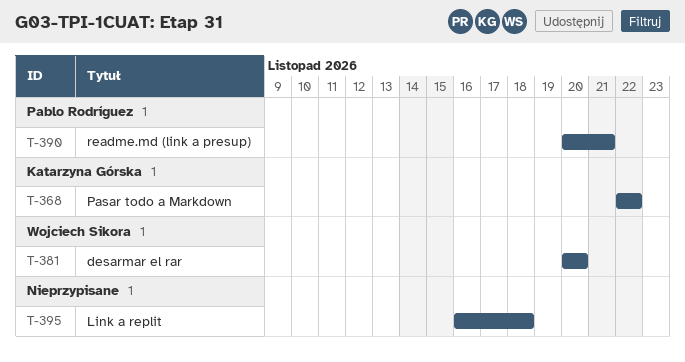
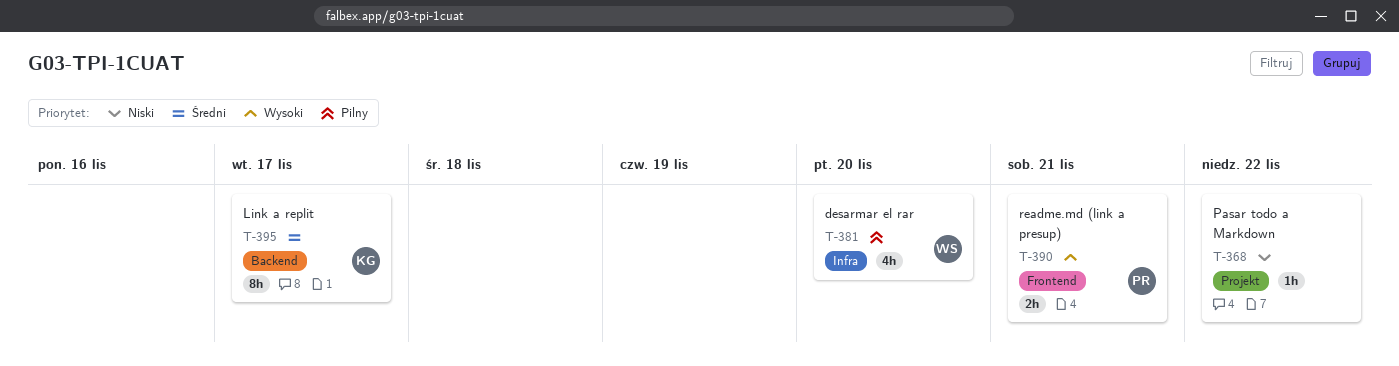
T-368, owner: Katarzyna Górska -> none
T-395, owner: none -> Katarzyna Górska
T-395, due: Nov 18 -> Nov 17

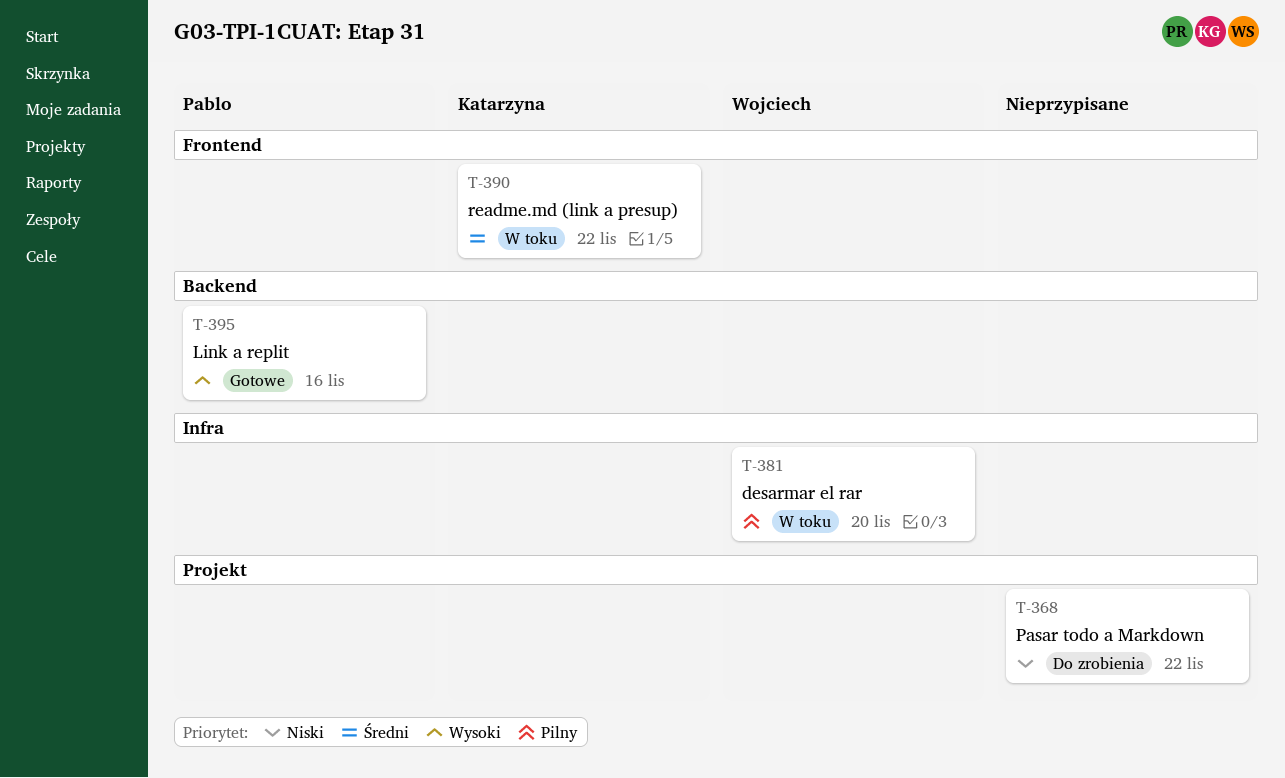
T-390, owner: Pablo -> Katarzyna
T-390, priority: Wysoki -> Średni
T-390, due: Nov 21 -> Nov 22
T-395, owner: Katarzyna -> Pablo
T-395, priority: Średni -> Wysoki
T-395, due: Nov 17 -> Nov 16

